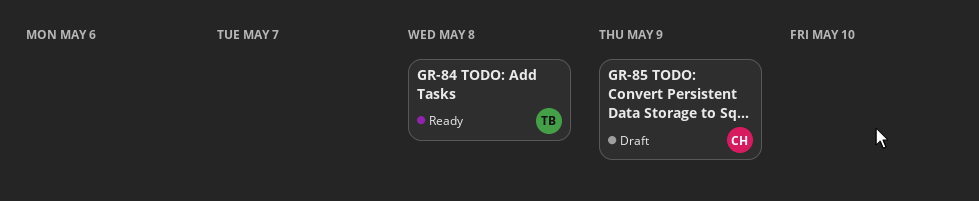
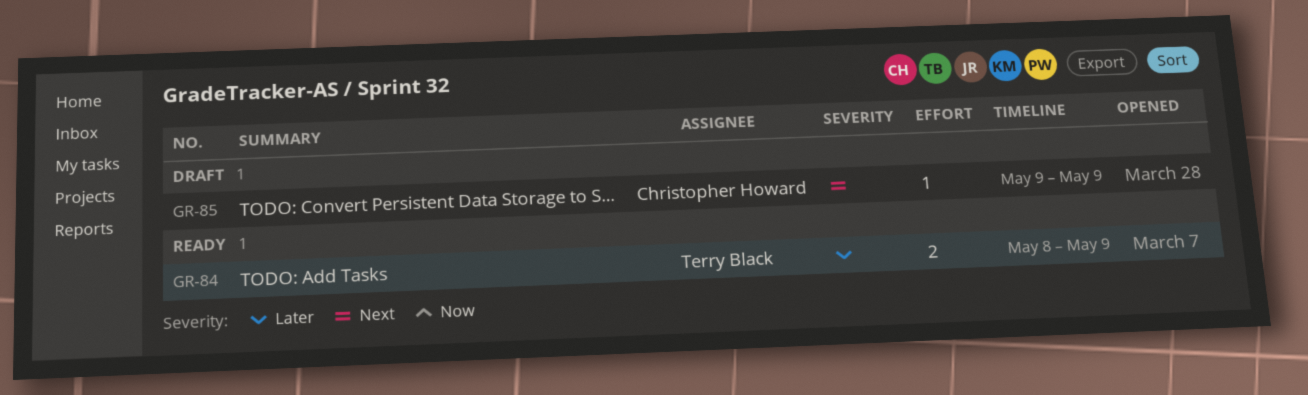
GR-84, due: May 8 -> May 9

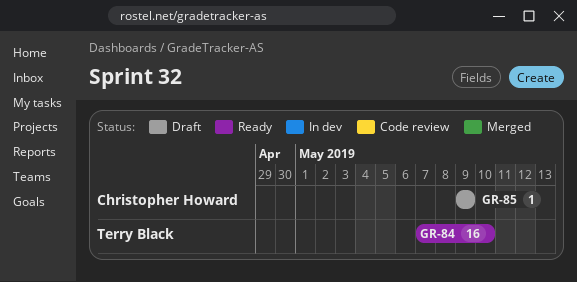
GR-84, estimate: 2 -> 16
GR-84, start: May 8 -> May 7
GR-84, due: May 9 -> May 10

